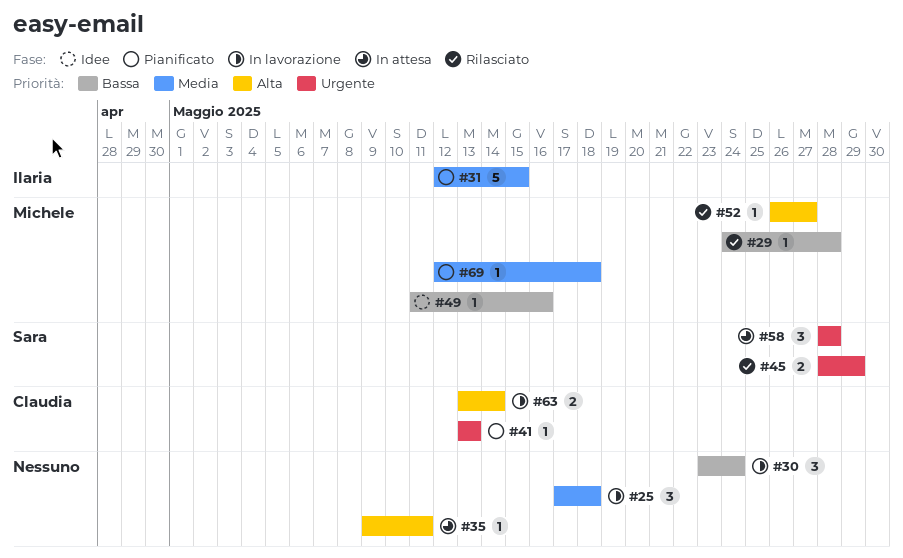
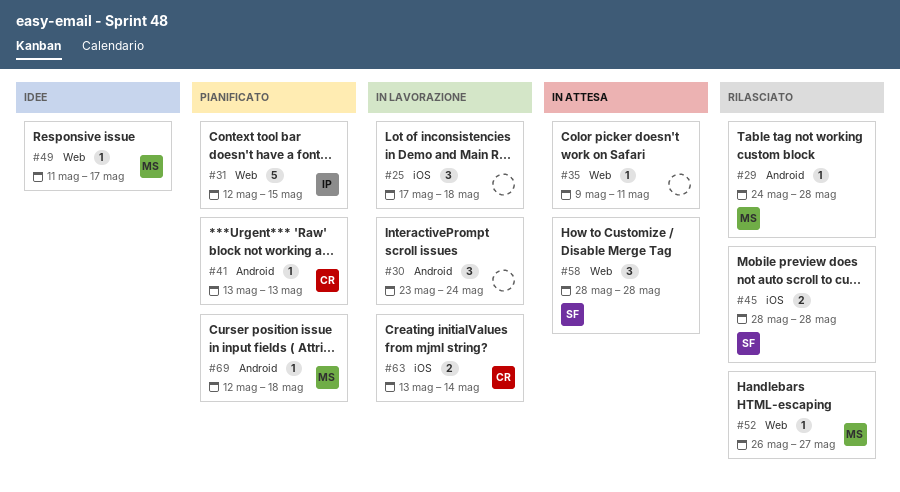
#45, due: May 29 -> May 28
#49, due: May 16 -> May 17

